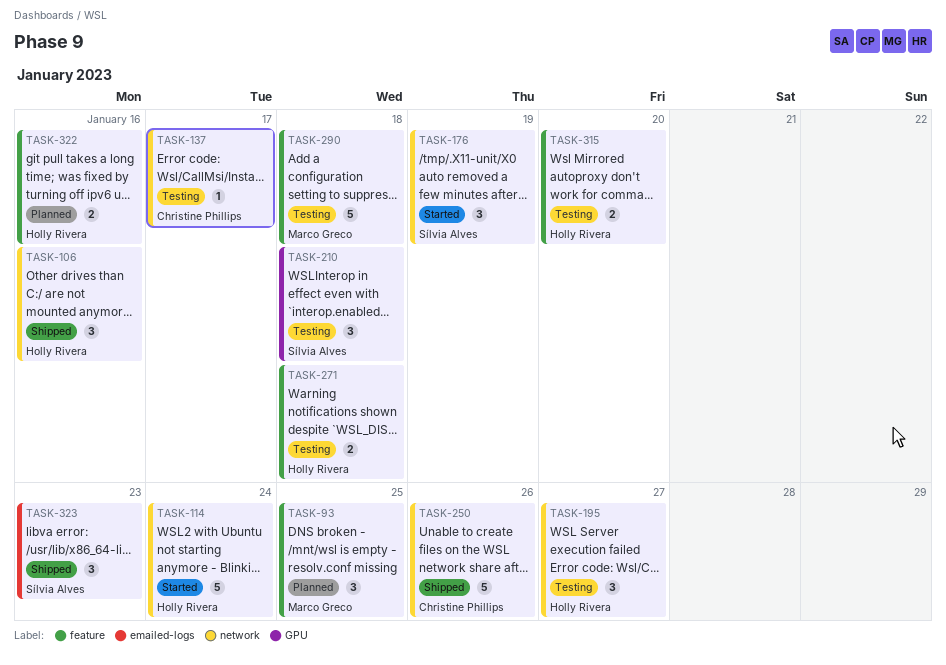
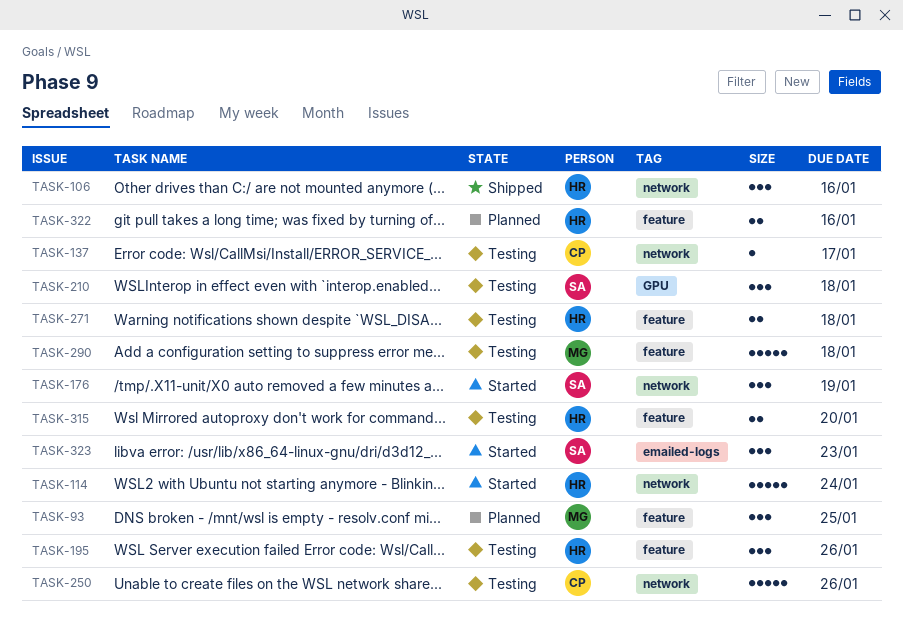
TASK-195, label: network -> feature
TASK-195, due: Jan 27 -> Jan 26
TASK-250, status: Shipped -> Testing
TASK-323, status: Shipped -> Started

